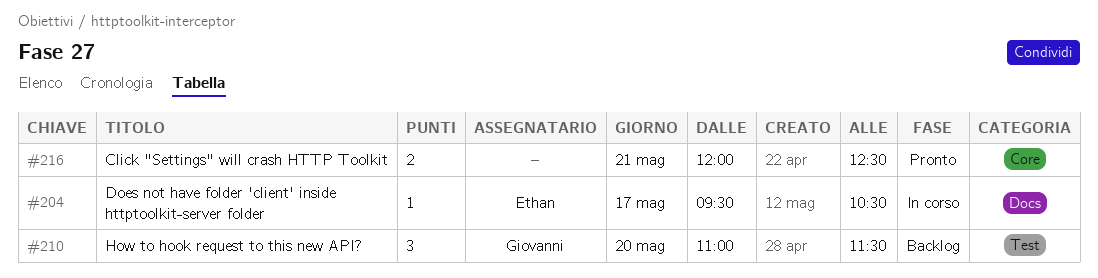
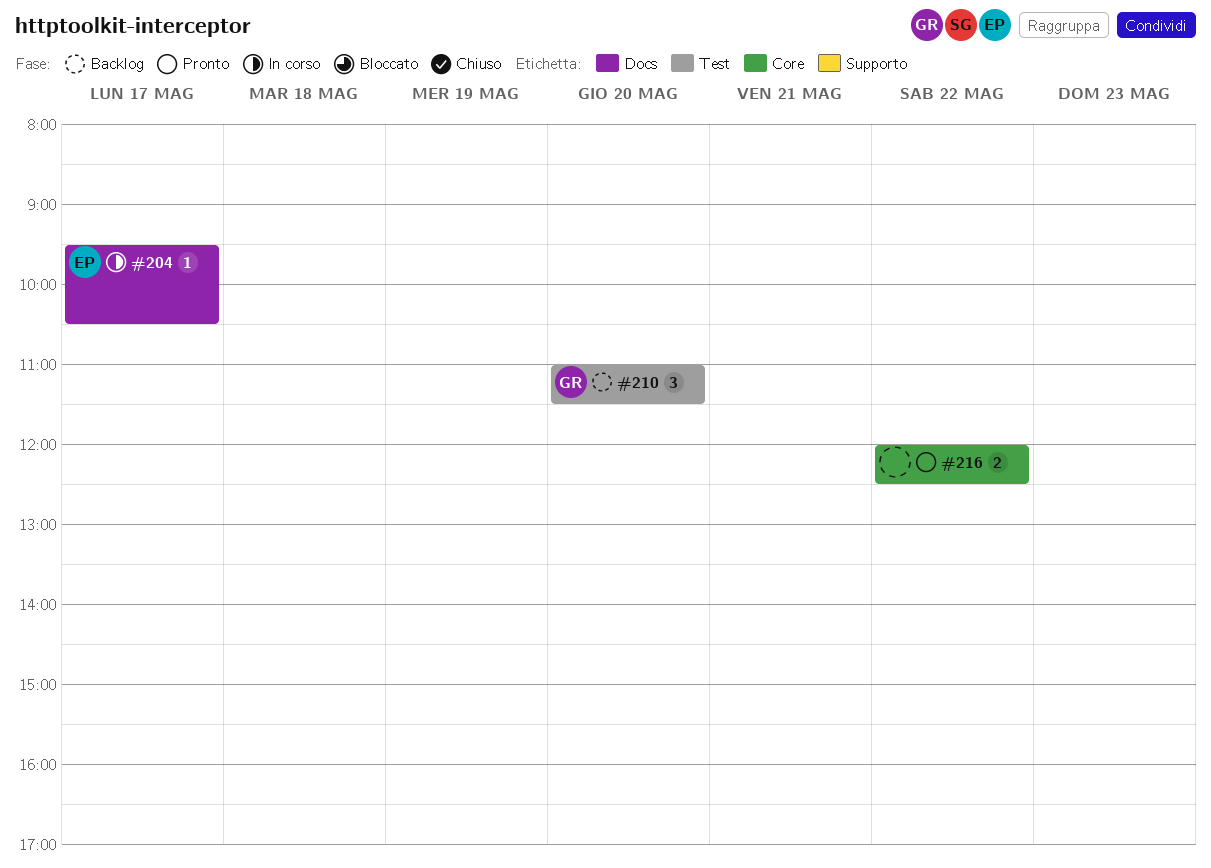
#216, day: May 21 -> May 22

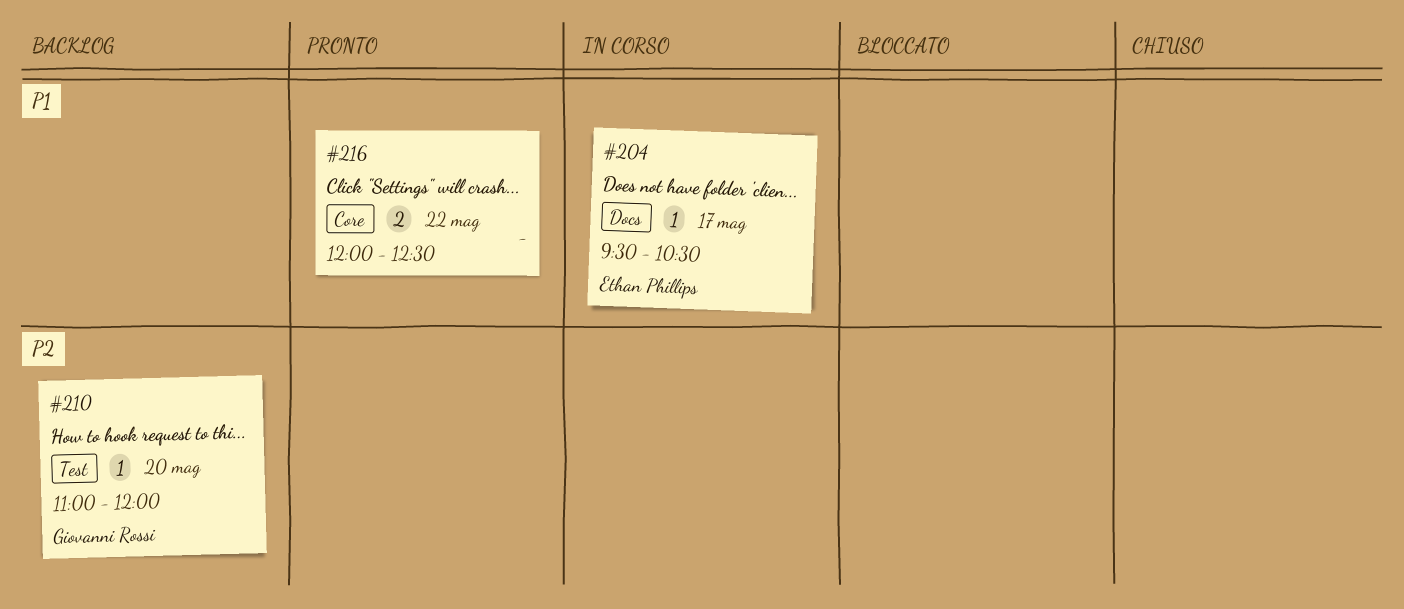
#210, estimate: 3 -> 1
#210, ends: 11:30 -> 12:00

